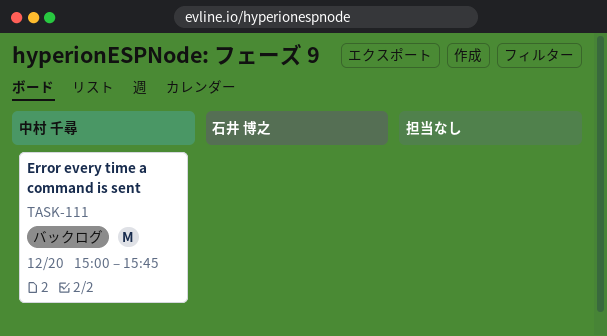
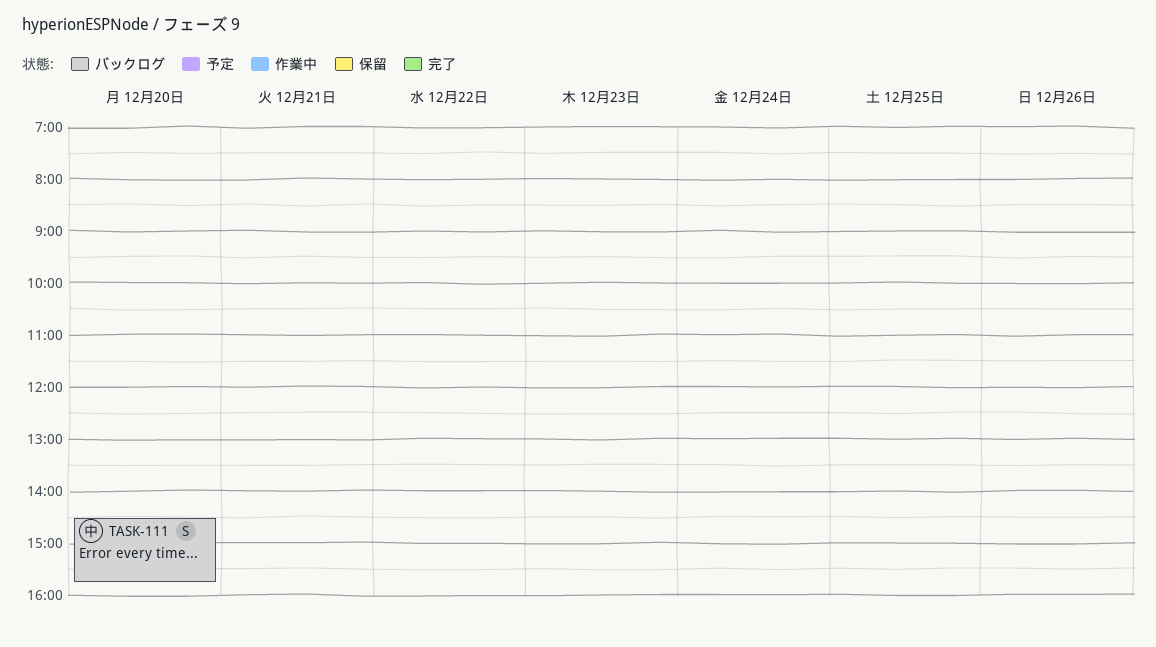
TASK-111, estimate: M -> S
TASK-111, begins: 15:00 -> 14:30

